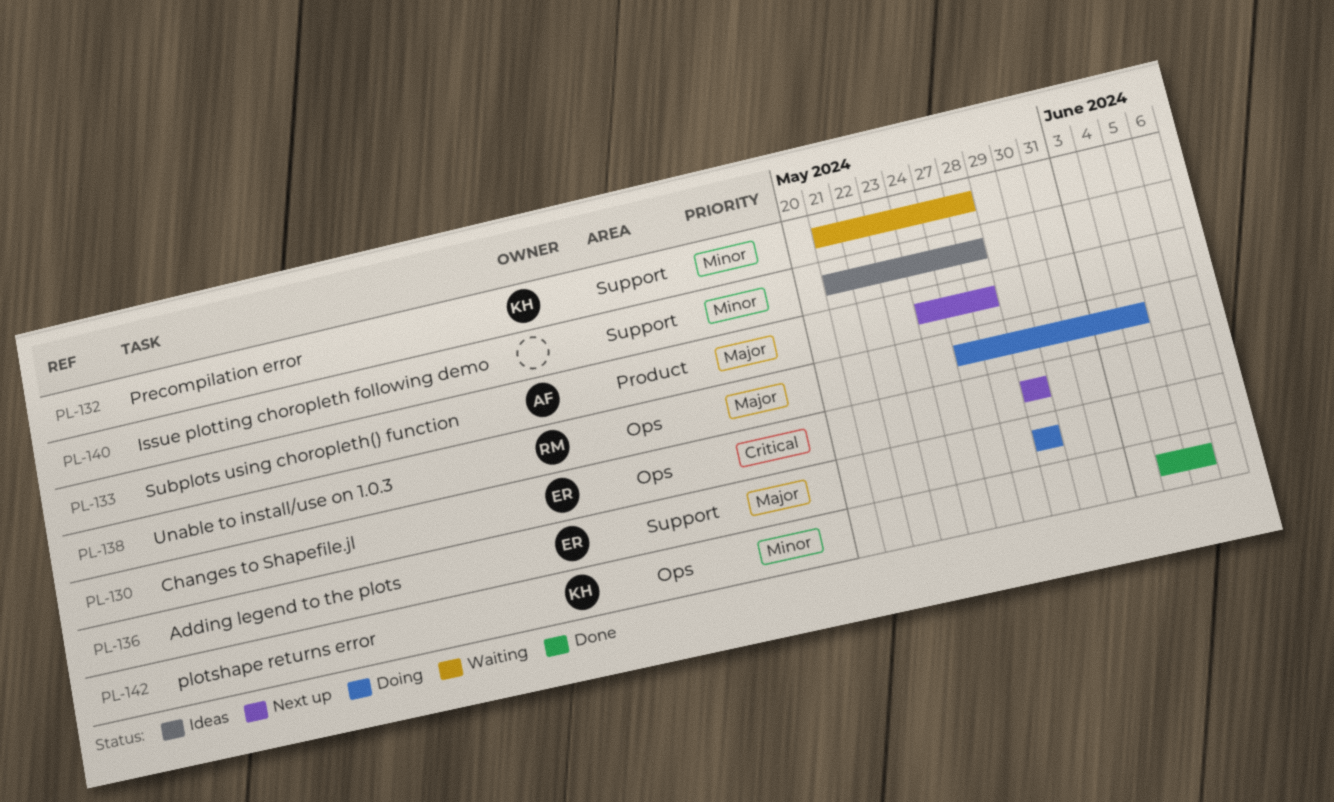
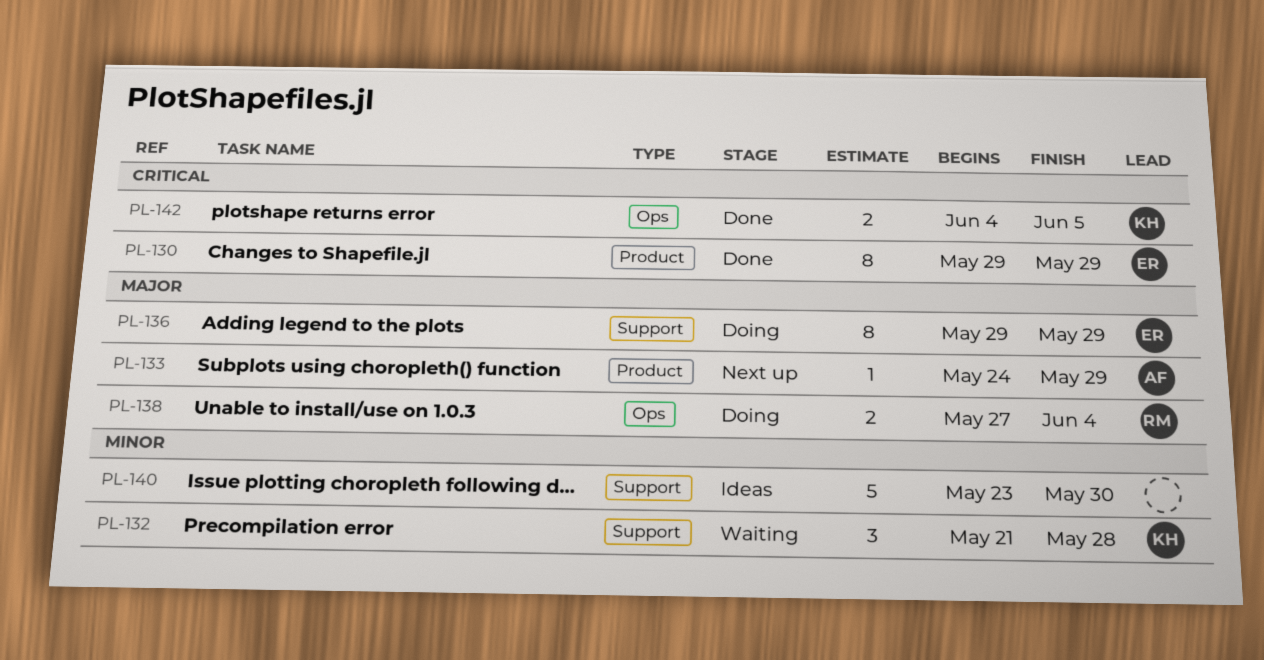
PL-130, status: Next up -> Done
PL-130, label: Ops -> Product
PL-133, due: May 28 -> May 29
PL-140, start: May 21 -> May 23
PL-140, due: May 28 -> May 30
PL-142, priority: Minor -> Critical

